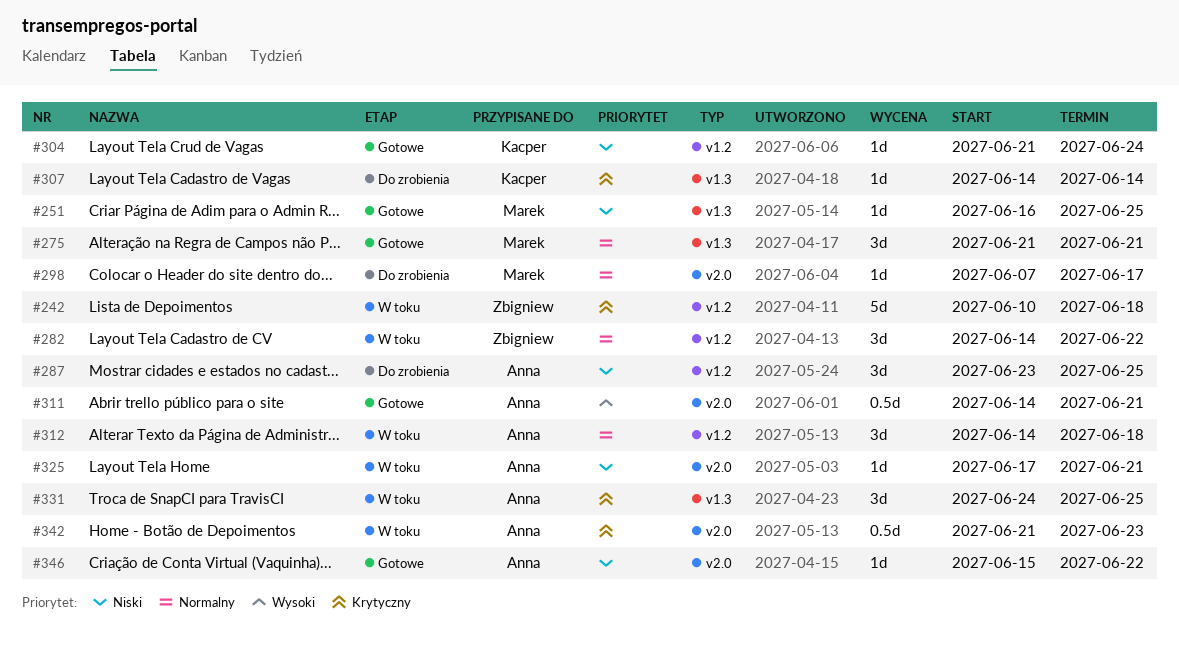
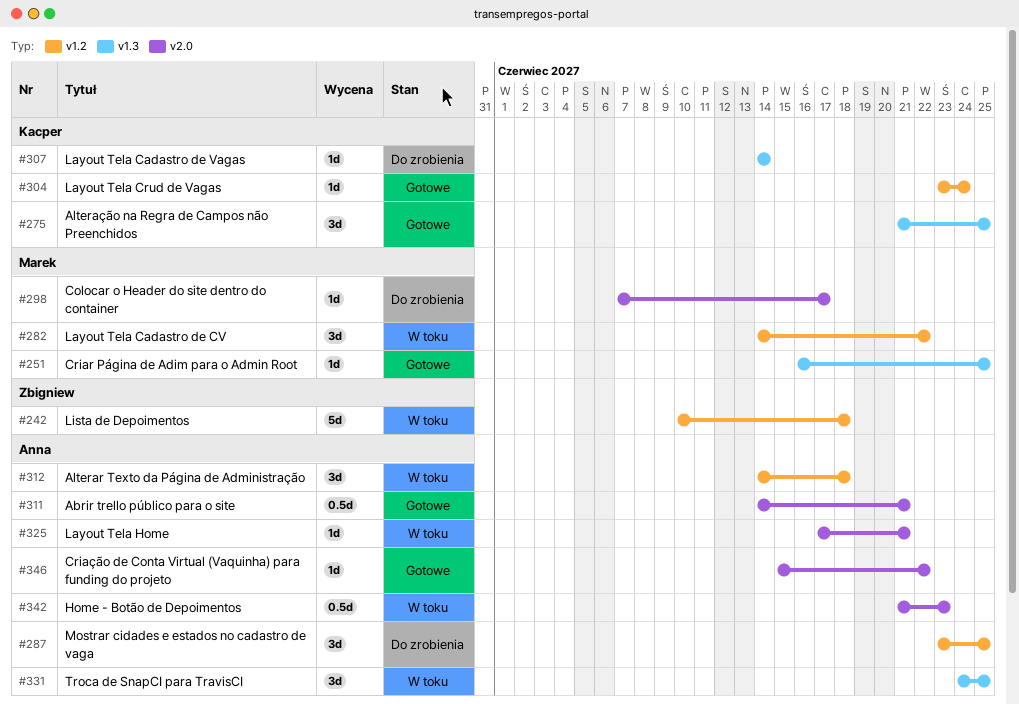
#275, owner: Marek -> Kacper
#275, due: Jun 21 -> Jun 25
#282, owner: Zbigniew -> Marek
#304, start: Jun 21 -> Jun 23

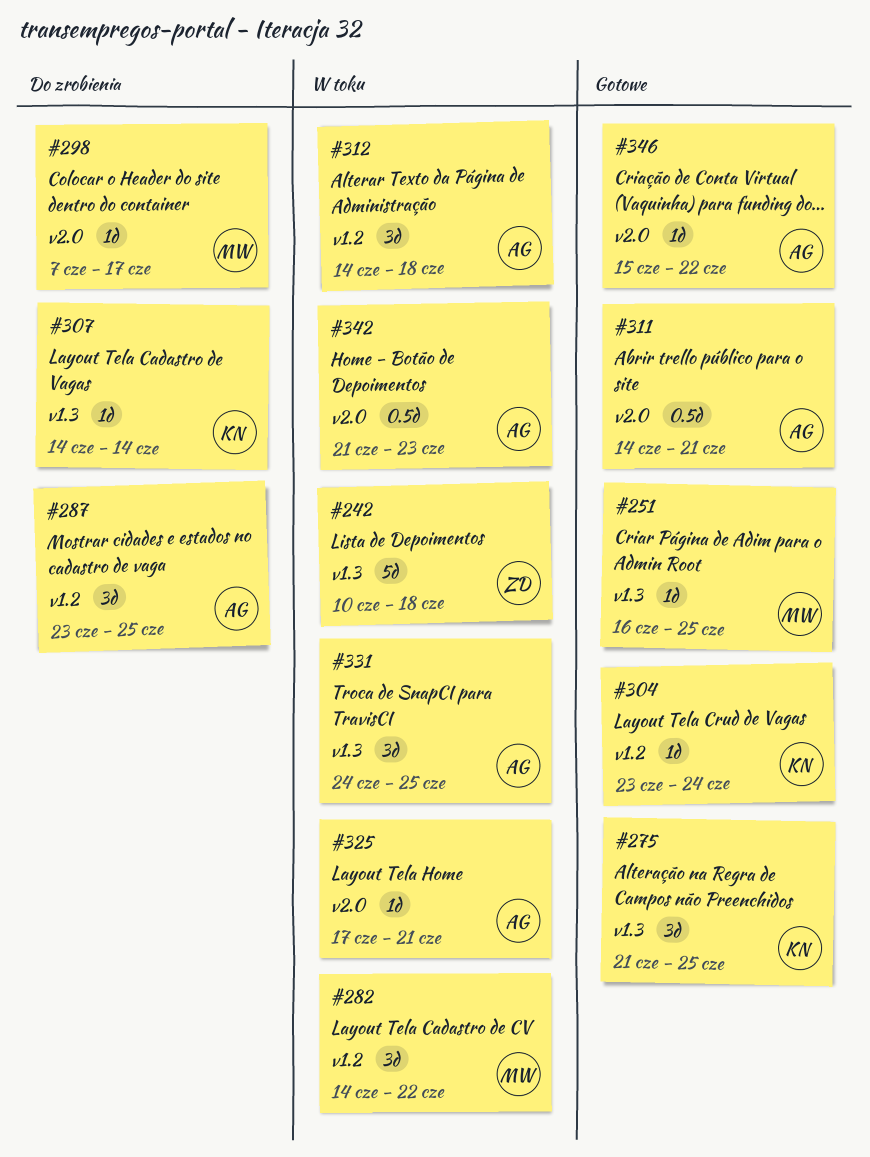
#242, label: v1.2 -> v1.3

